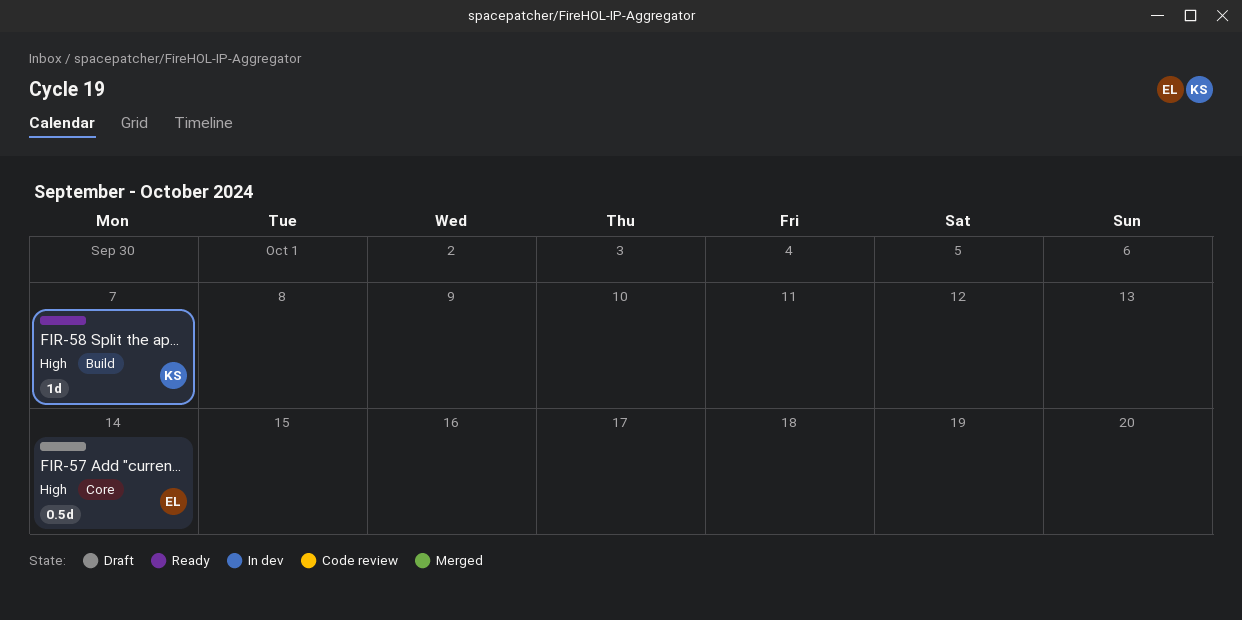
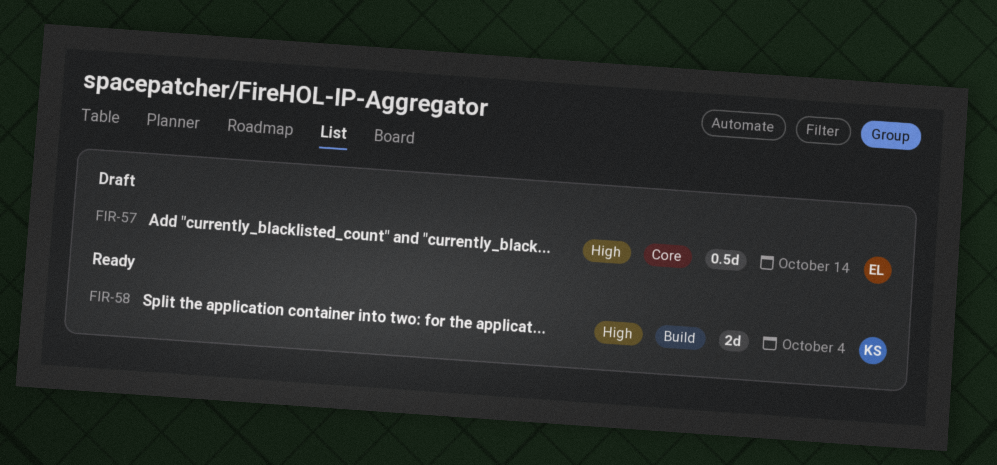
FIR-58, estimate: 1d -> 2d
FIR-58, due: Oct 7 -> Oct 4

